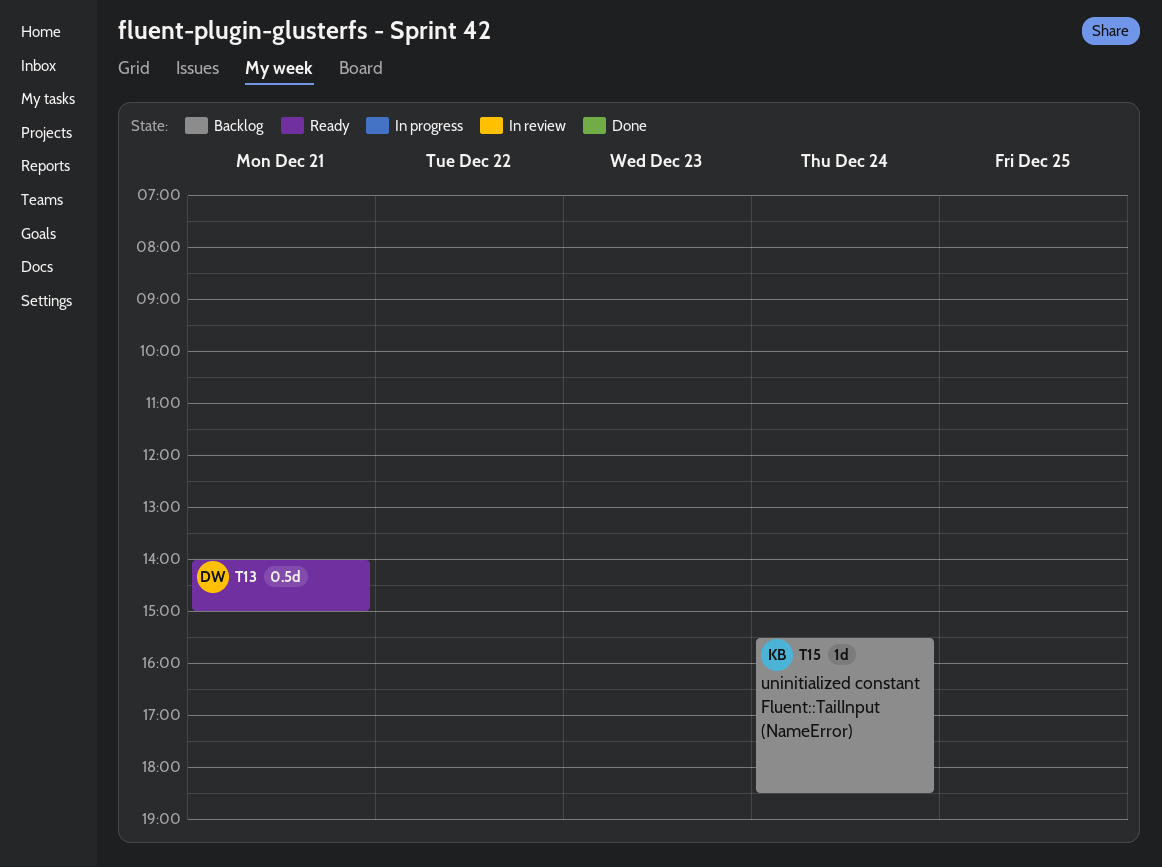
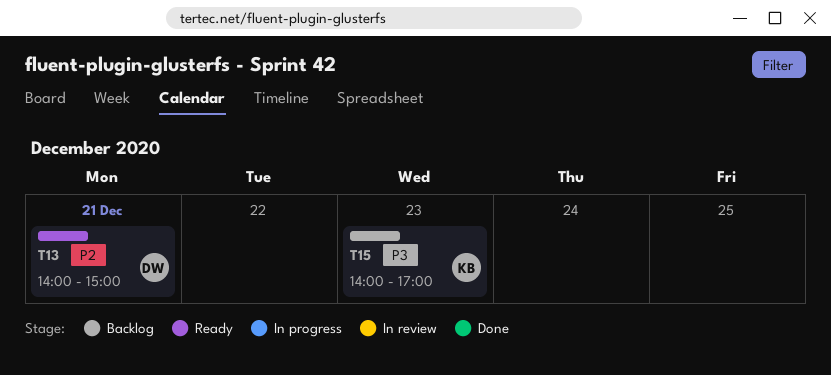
T15, day: Dec 24 -> Dec 23
T15, begins: 15:30 -> 14:00
T15, ends: 18:30 -> 17:00

